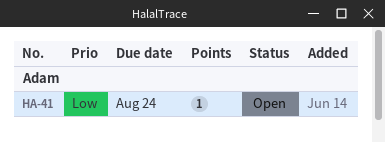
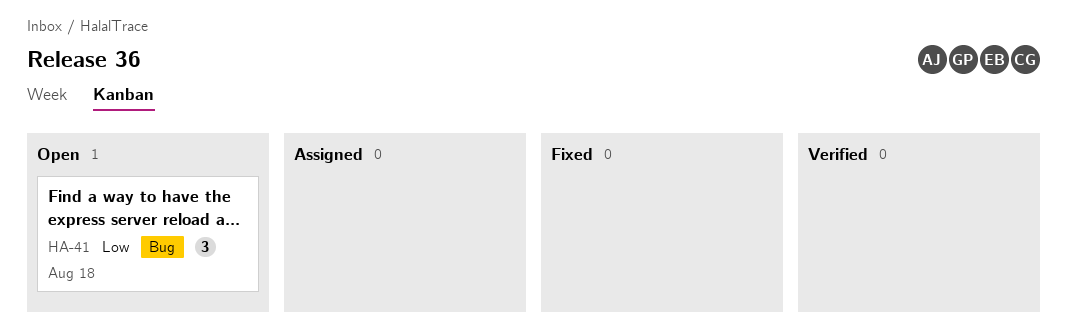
HA-41, estimate: 1 -> 3
HA-41, due: Aug 24 -> Aug 18

